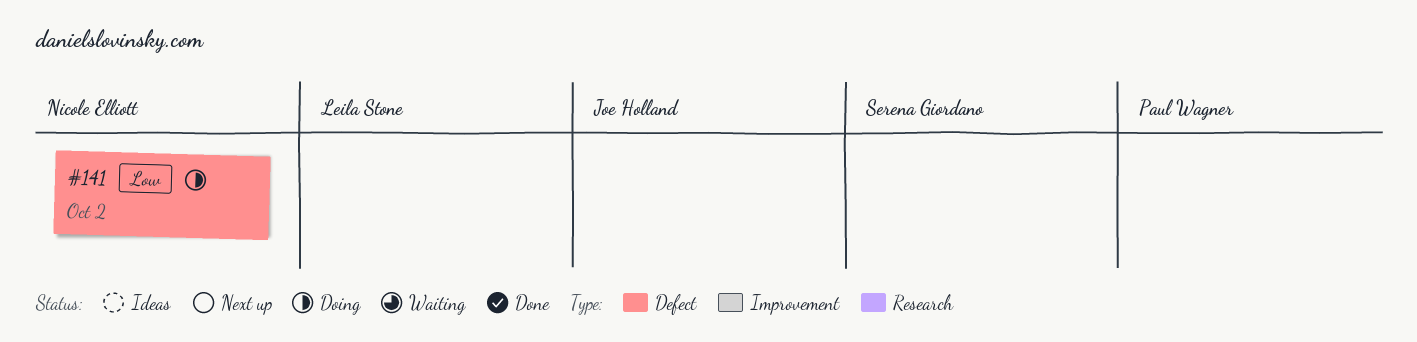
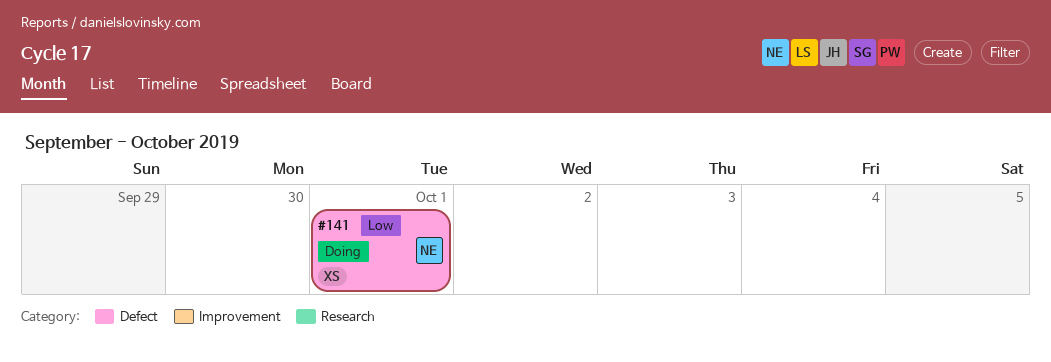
#141, due: Oct 2 -> Oct 1

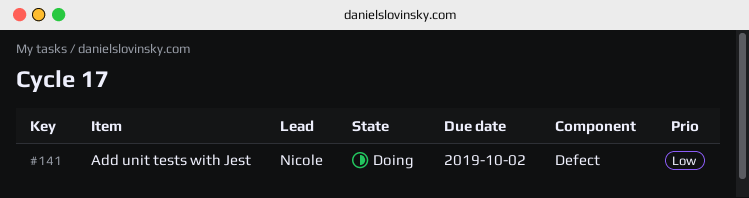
#141, due: Oct 1 -> Oct 2

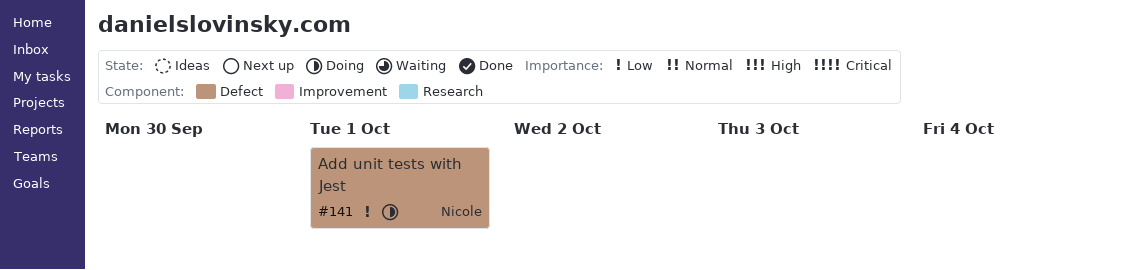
#141, due: Oct 2 -> Oct 1

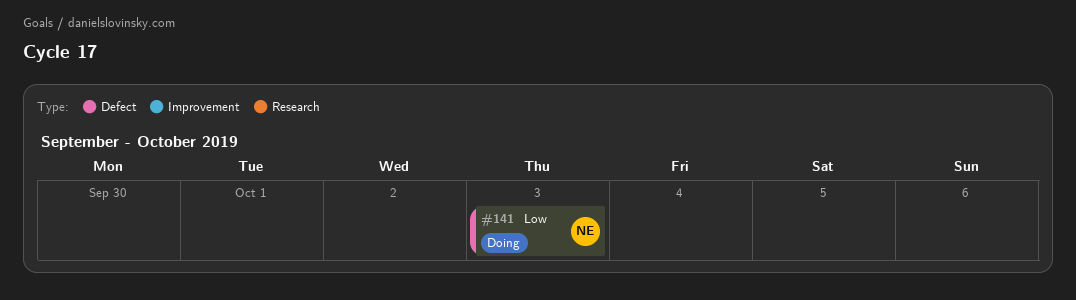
#141, due: Oct 1 -> Oct 3

